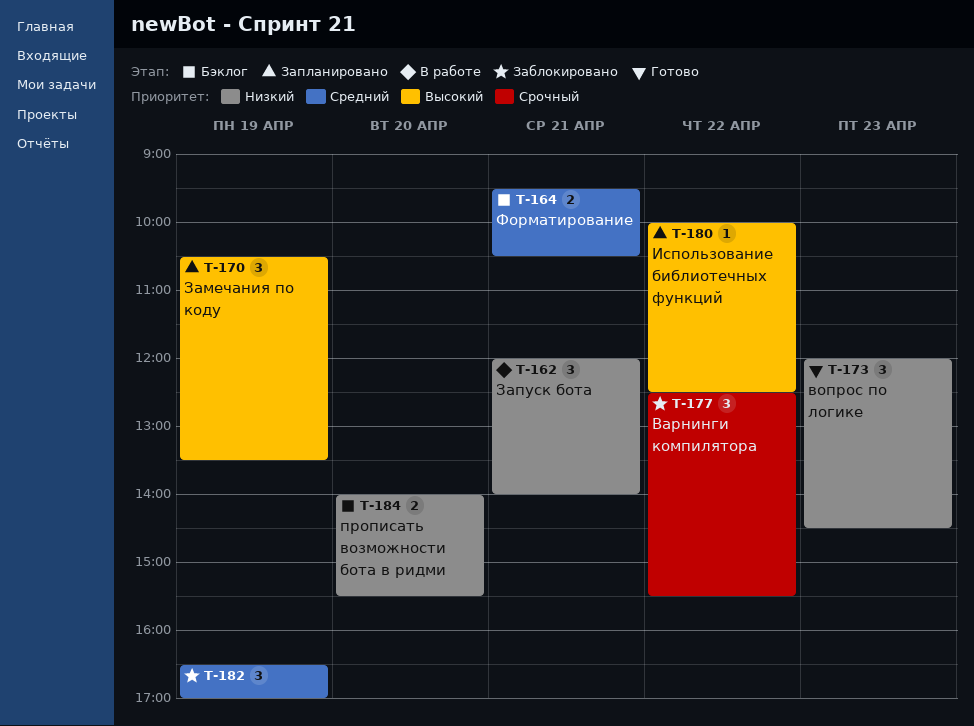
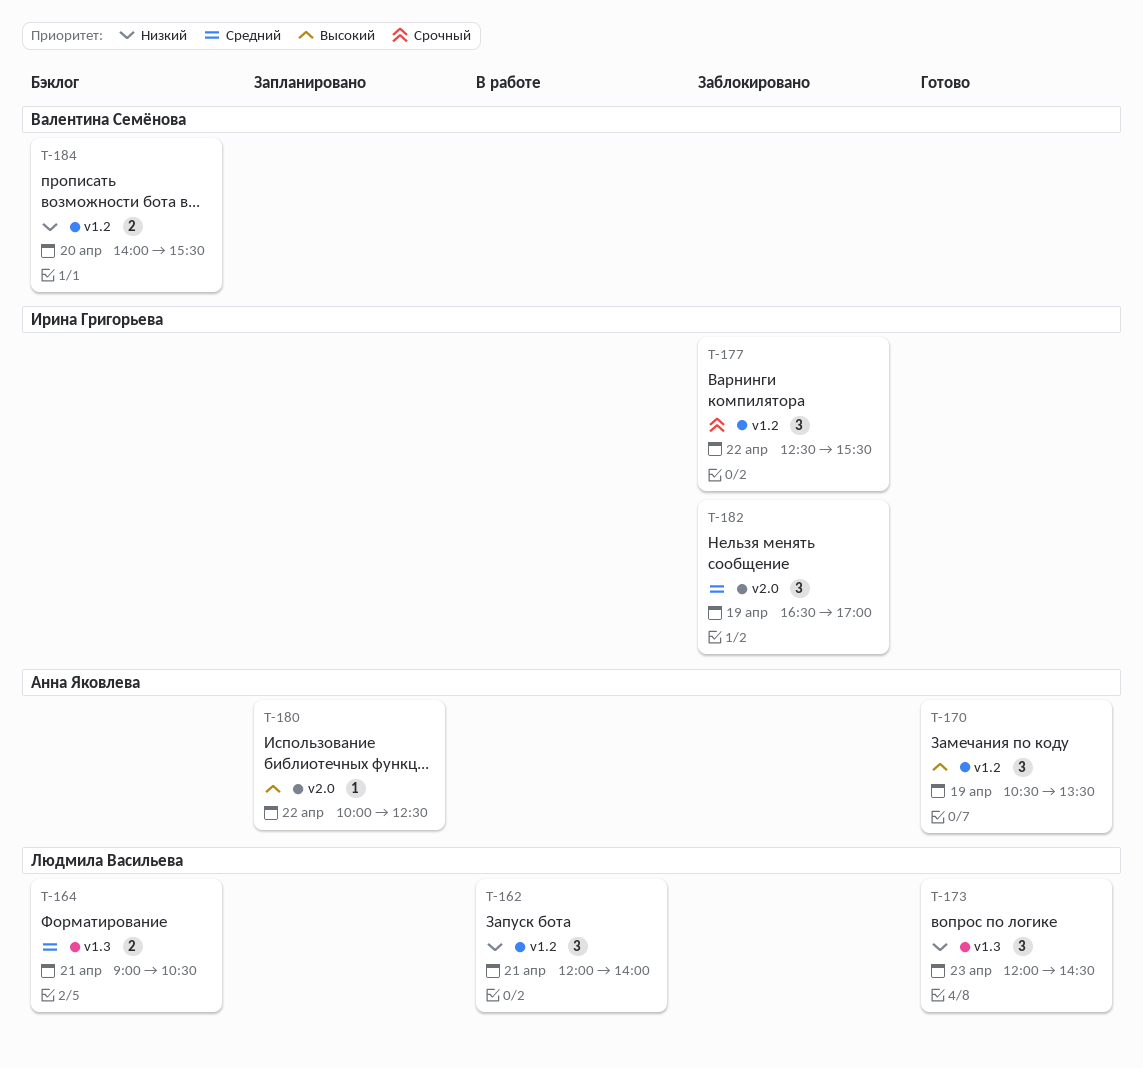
T-164, begins: 09:30 -> 09:00
T-170, status: Запланировано -> Готово

